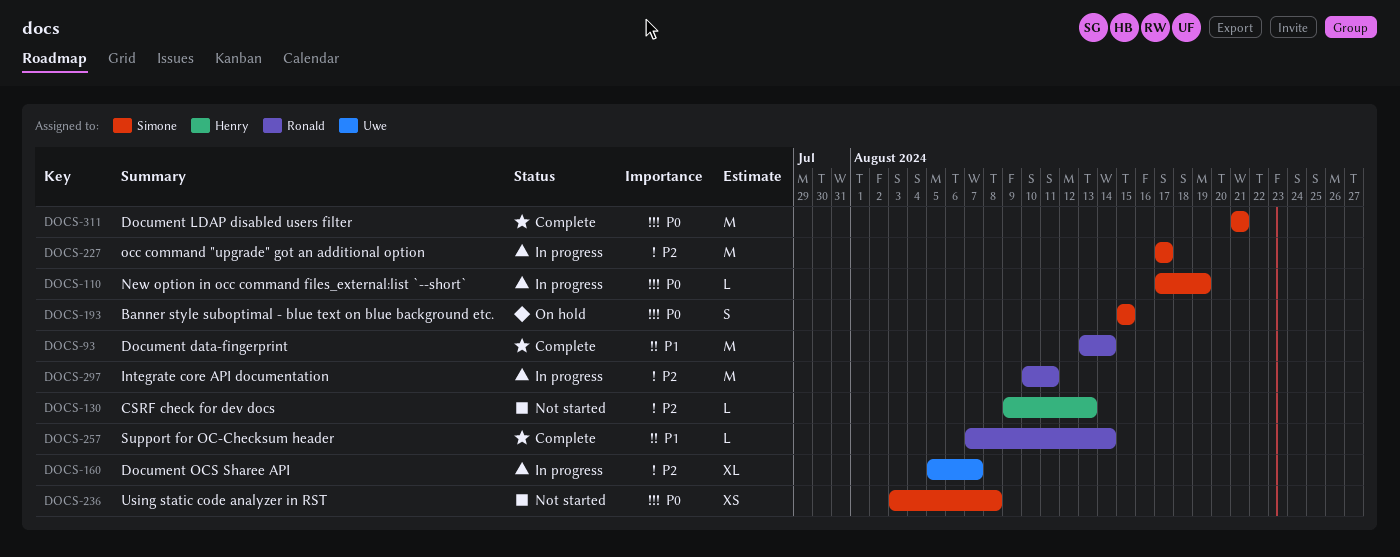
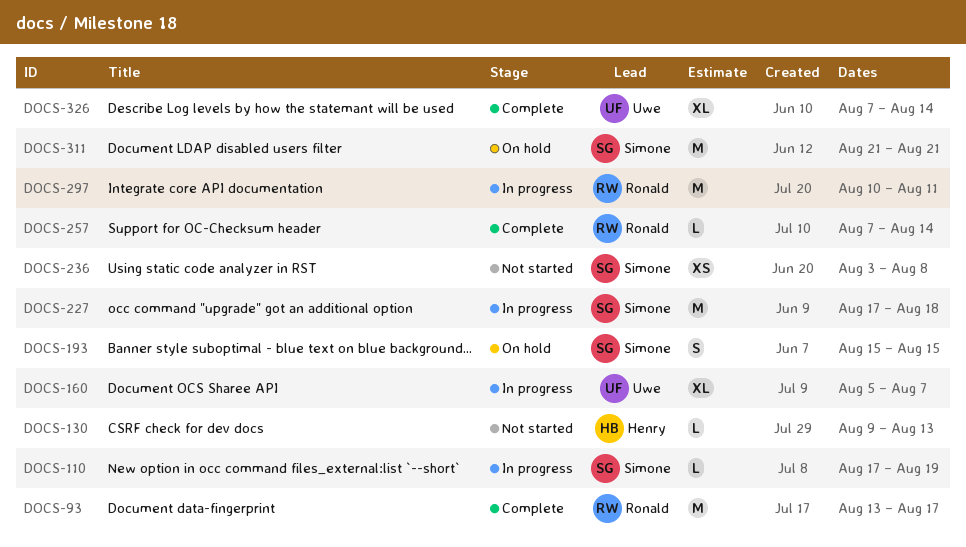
DOCS-93, due: Aug 14 -> Aug 17
DOCS-227, due: Aug 17 -> Aug 18
DOCS-311, status: Complete -> On hold
DOCS-326: none -> present

